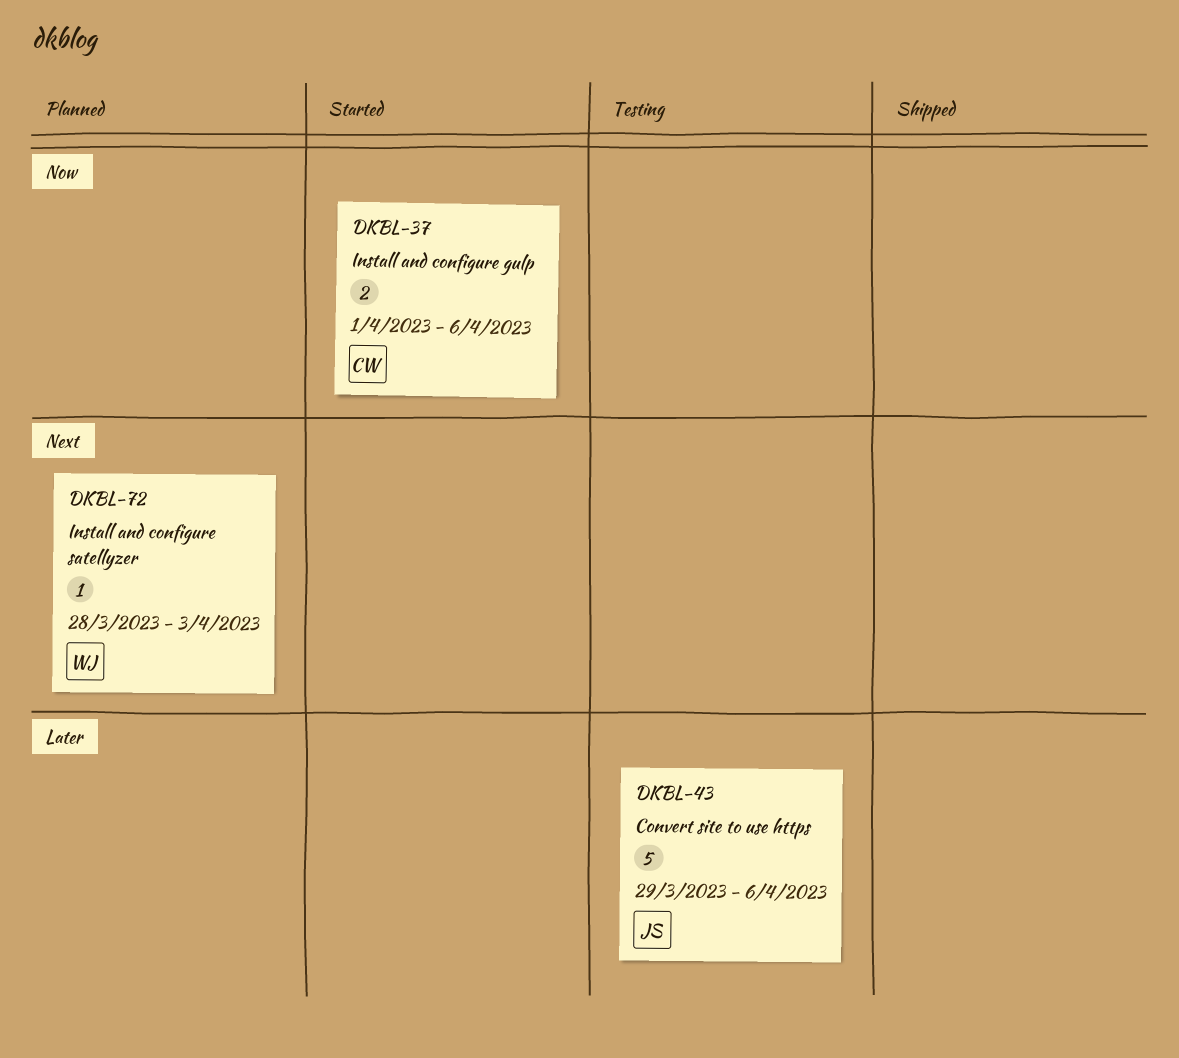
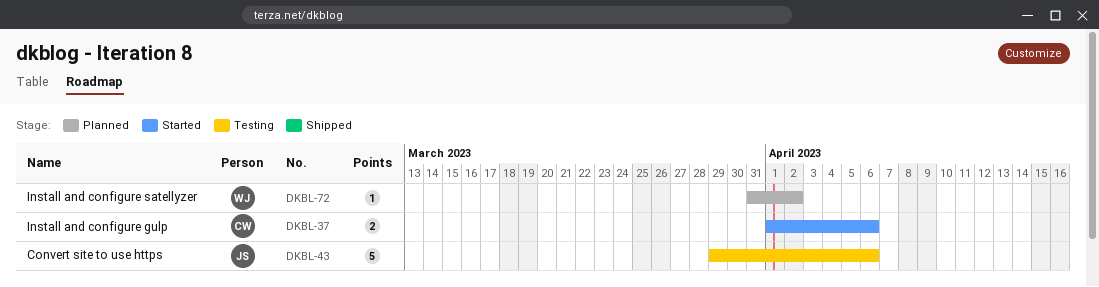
DKBL-72, start: Mar 28 -> Mar 31
DKBL-72, due: Apr 3 -> Apr 2

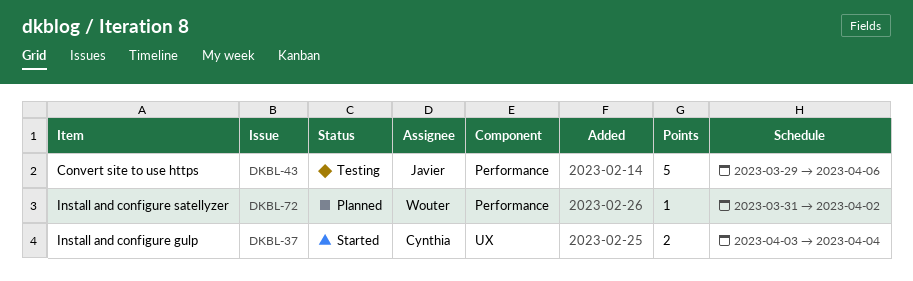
DKBL-37, start: Apr 1 -> Apr 3
DKBL-37, due: Apr 6 -> Apr 4

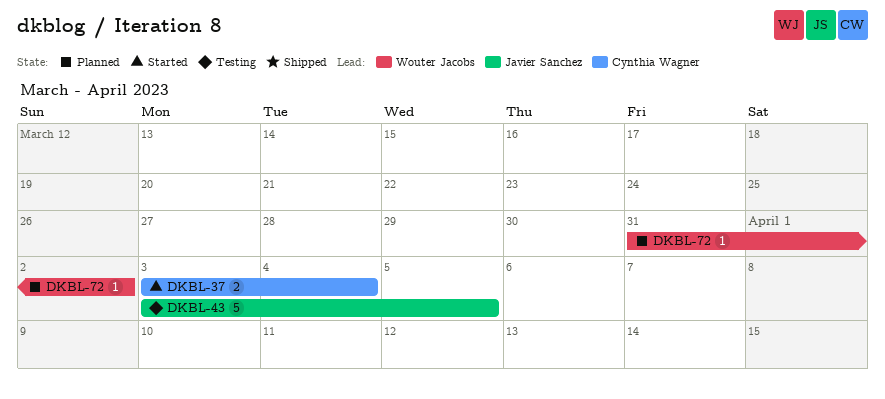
DKBL-43, start: Mar 29 -> Apr 3
DKBL-43, due: Apr 6 -> Apr 5

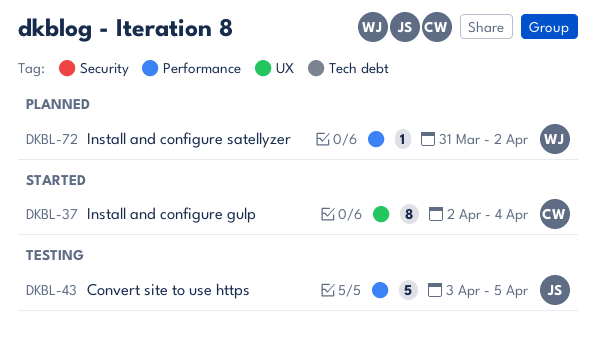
DKBL-37, estimate: 2 -> 8
DKBL-37, start: Apr 3 -> Apr 2

